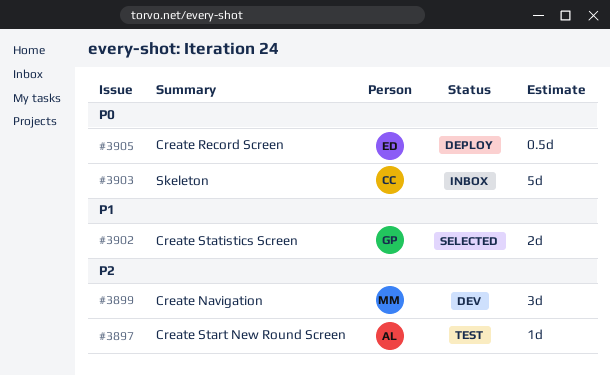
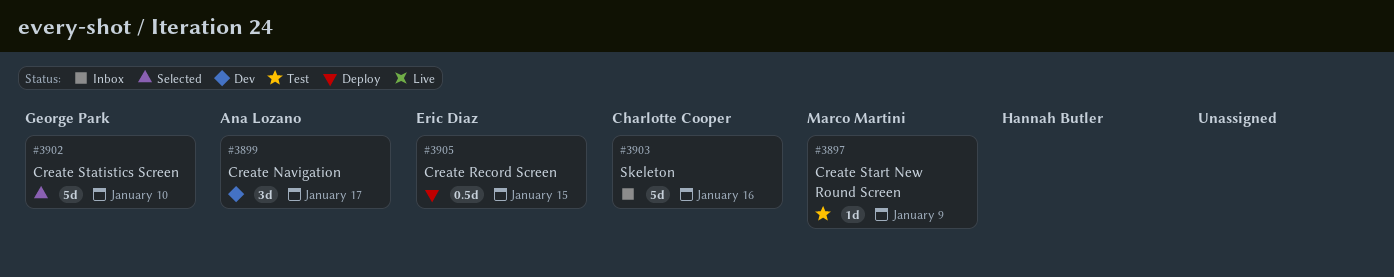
#3897, owner: Ana Lozano -> Marco Martini
#3899, owner: Marco Martini -> Ana Lozano
#3902, estimate: 2d -> 5d

